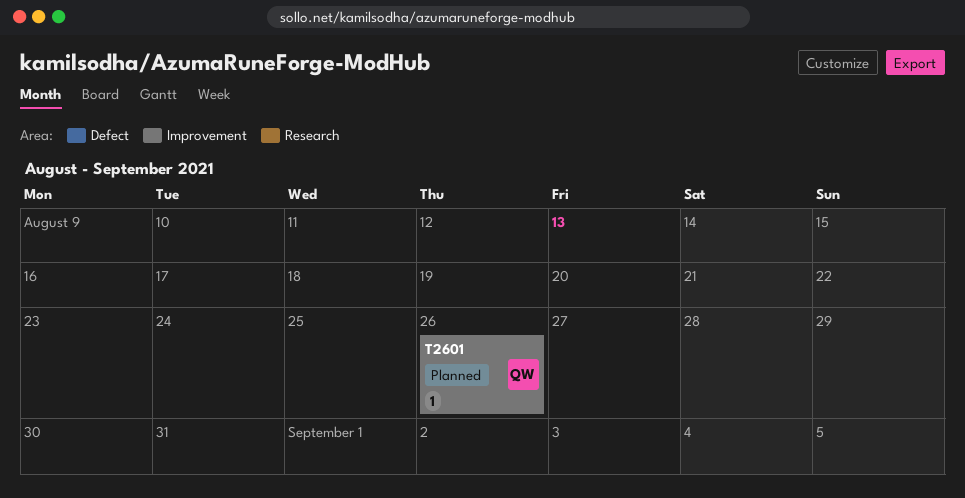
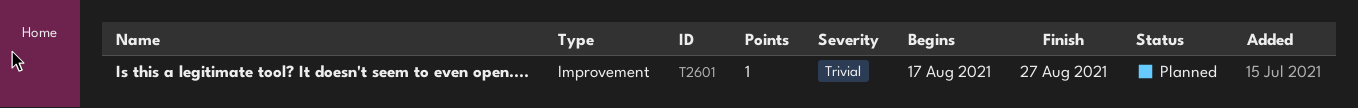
T2601, due: Aug 26 -> Aug 27

